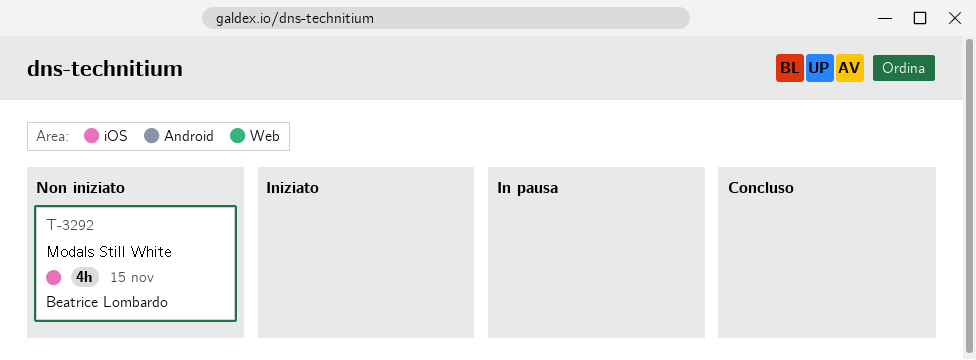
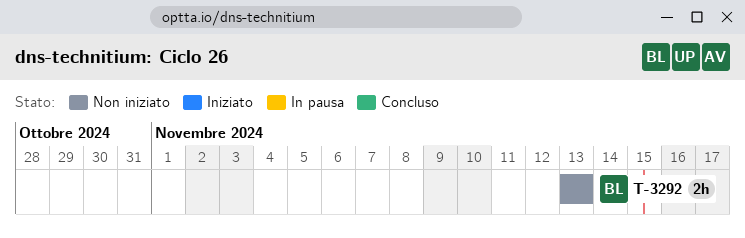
T-3292, estimate: 4h -> 2h
T-3292, due: Nov 15 -> Nov 13

